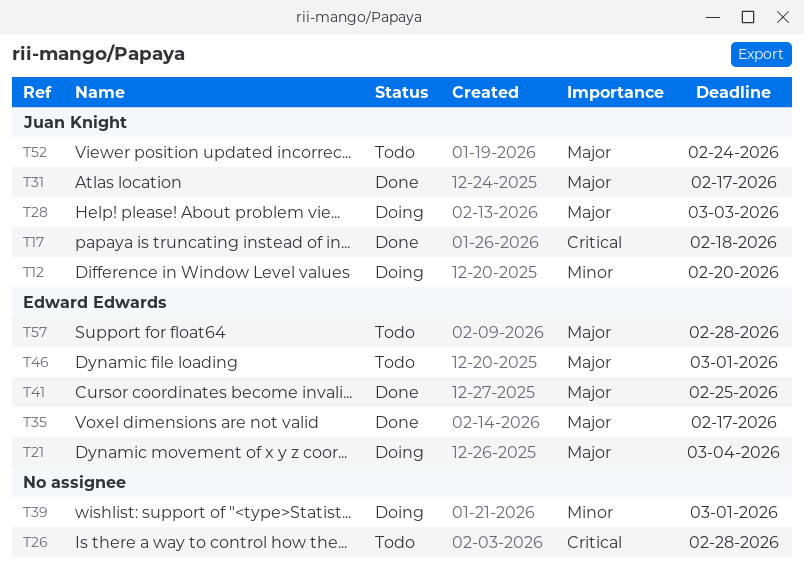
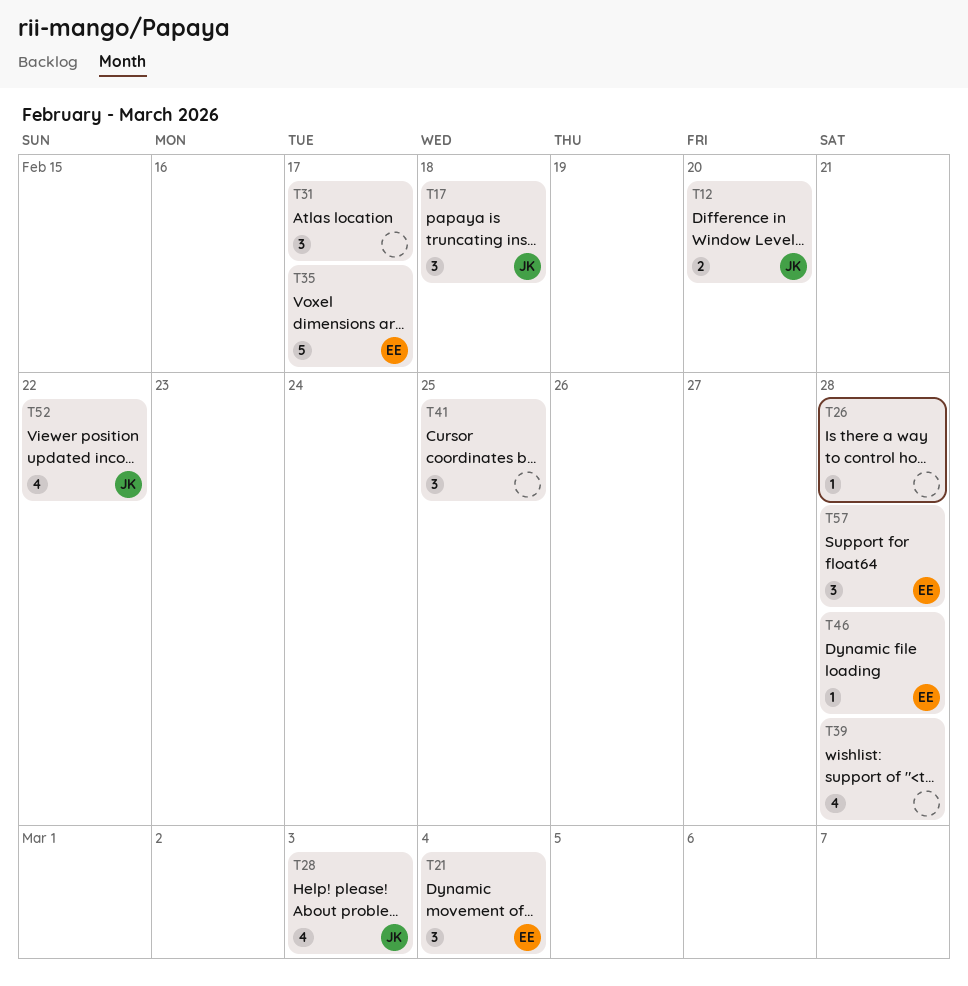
T31, owner: Juan Knight -> none
T39, due: Mar 1 -> Feb 28
T41, owner: Edward Edwards -> none
T46, due: Mar 1 -> Feb 28
T52, due: Feb 24 -> Feb 22

